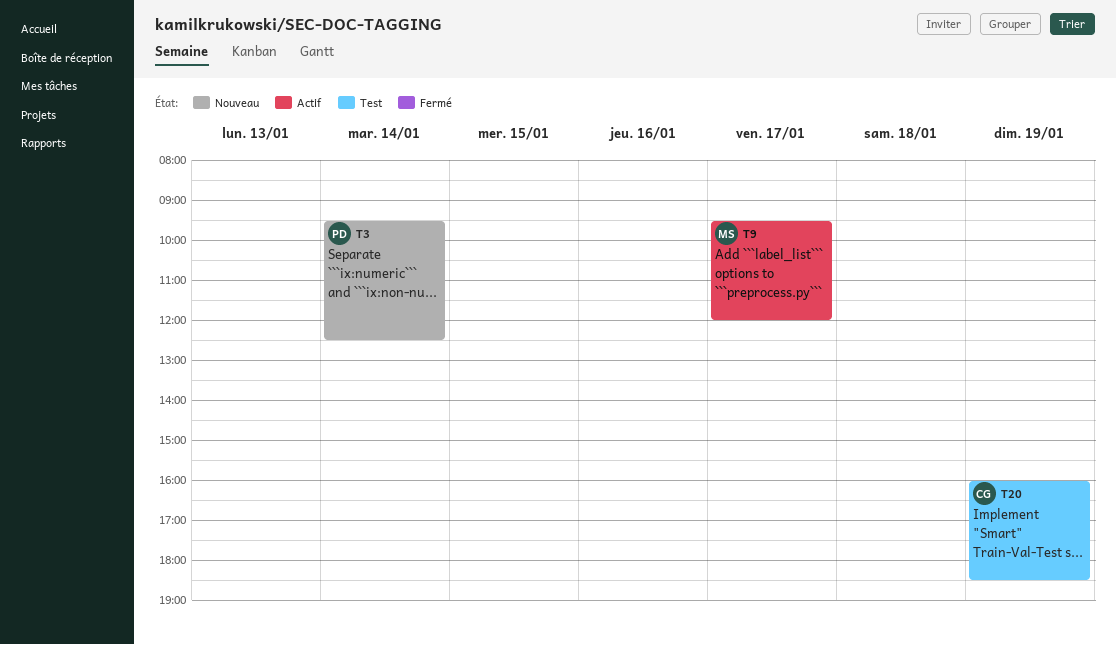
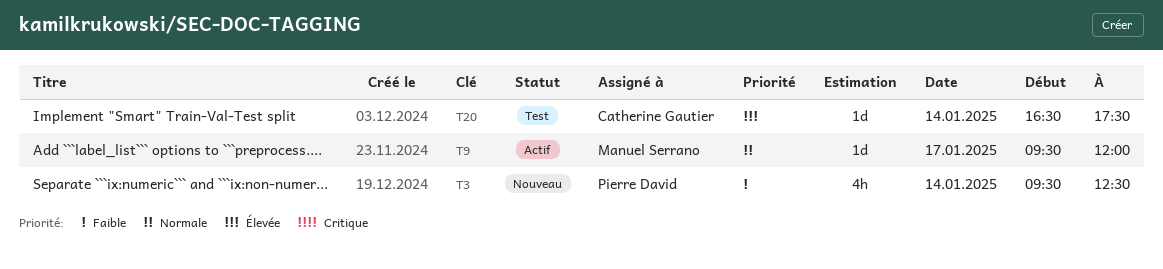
T20, day: Jan 19 -> Jan 14
T20, begins: 16:00 -> 16:30
T20, ends: 18:30 -> 17:30

